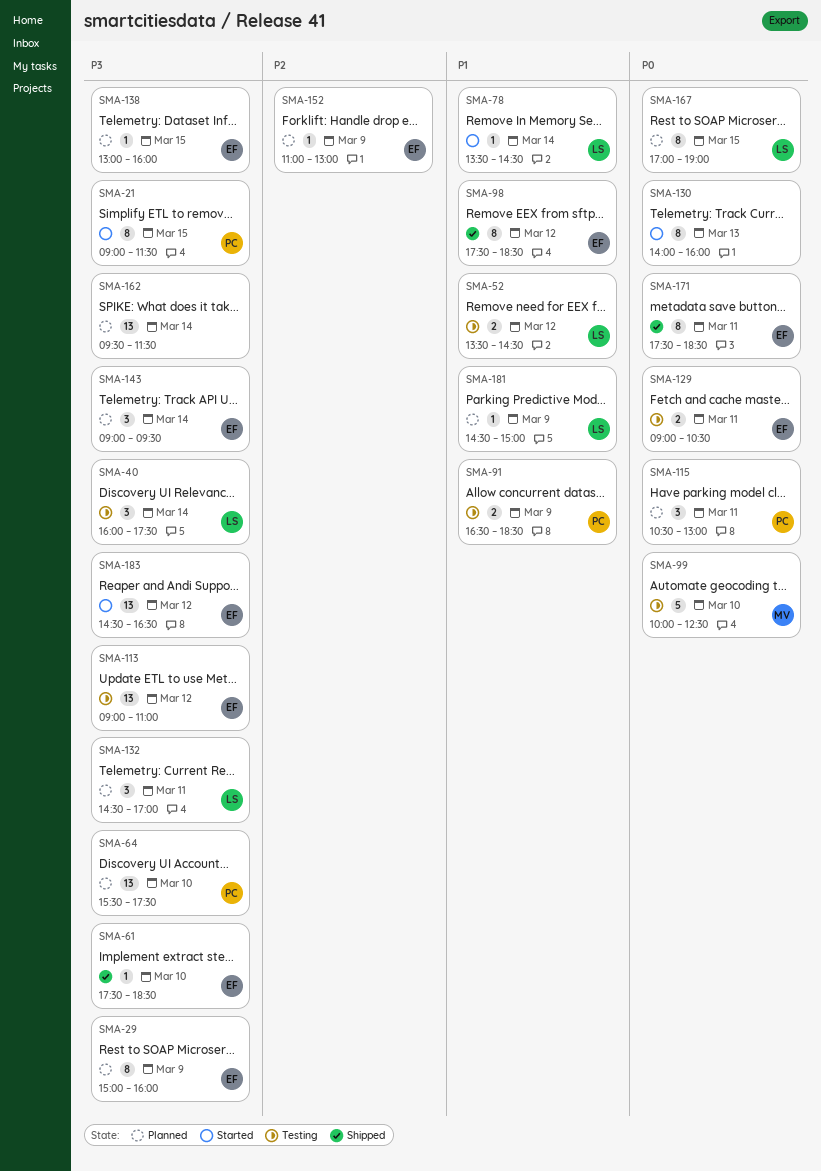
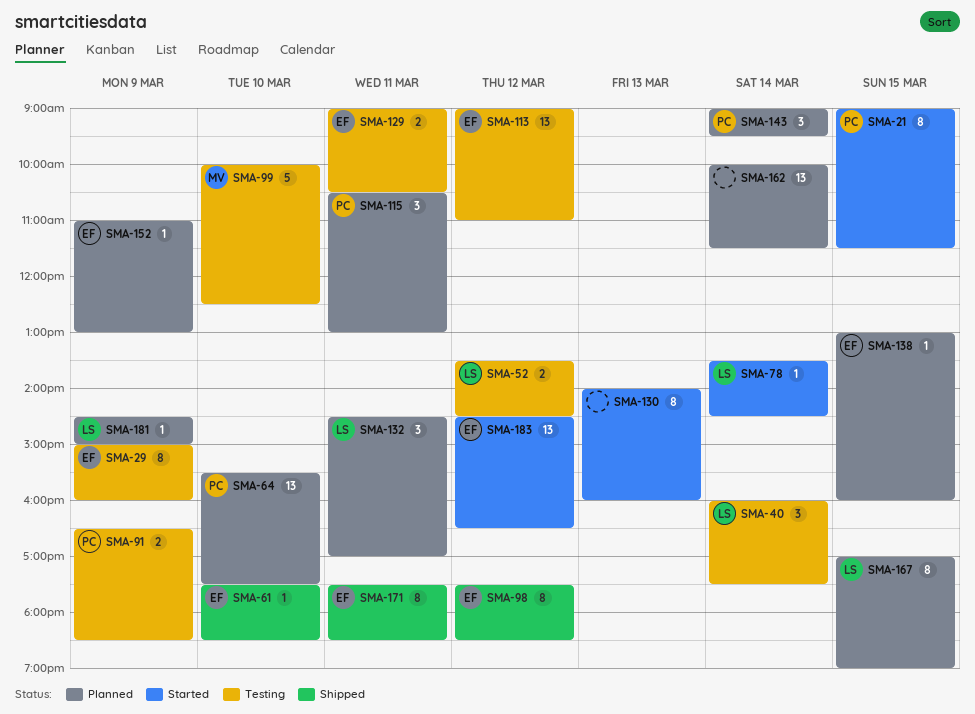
SMA-29, status: Planned -> Testing
SMA-143, owner: EF -> PC
SMA-162, begins: 09:30 -> 10:00

